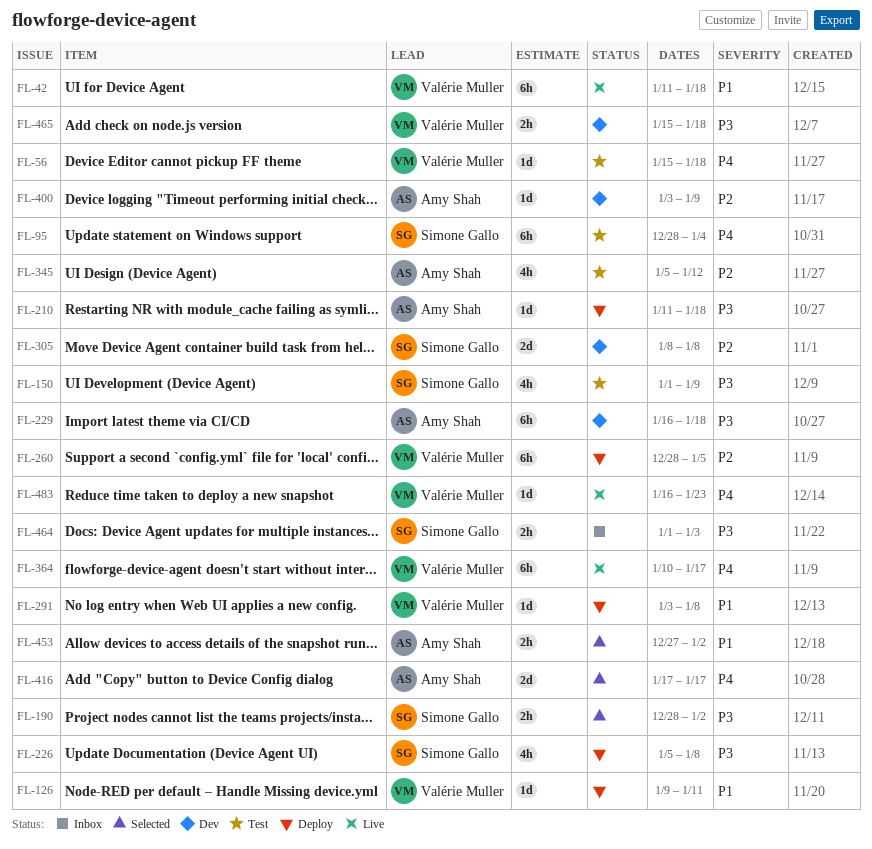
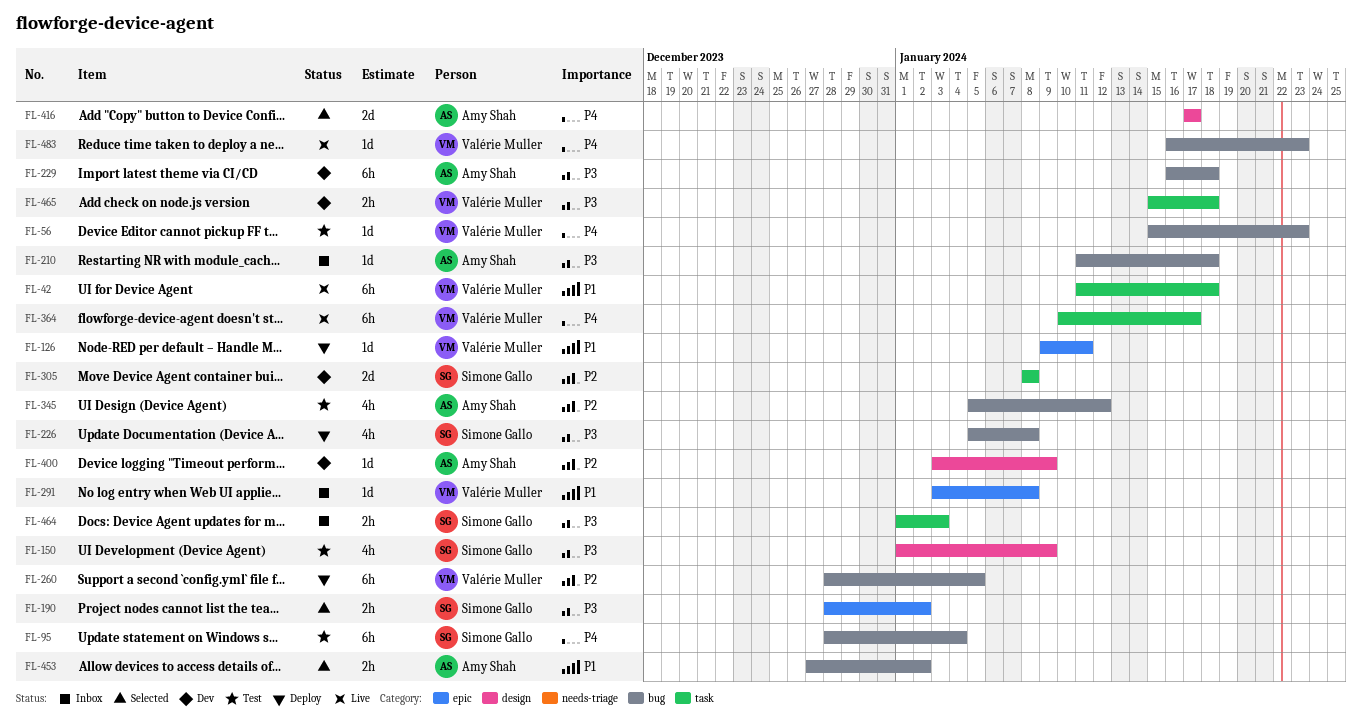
FL-56, due: Jan 18 -> Jan 23
FL-210, status: Deploy -> Inbox
FL-291, status: Deploy -> Inbox

